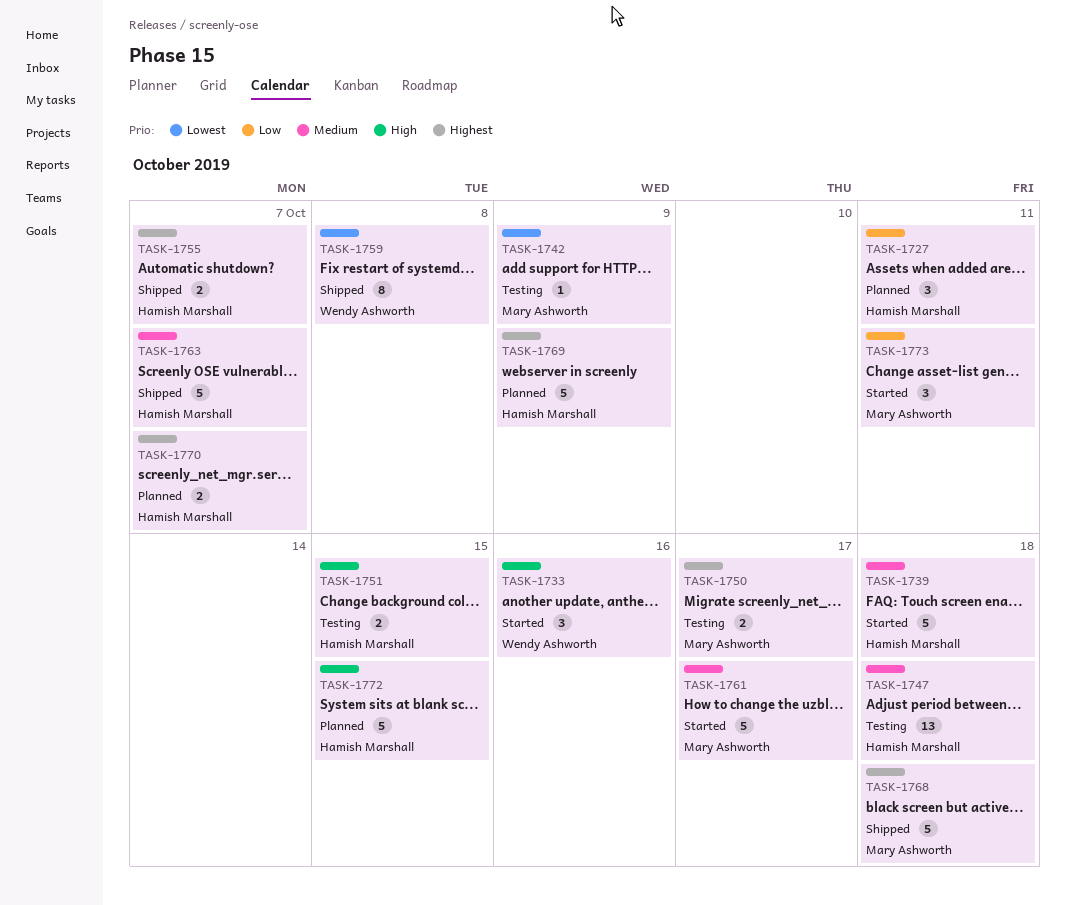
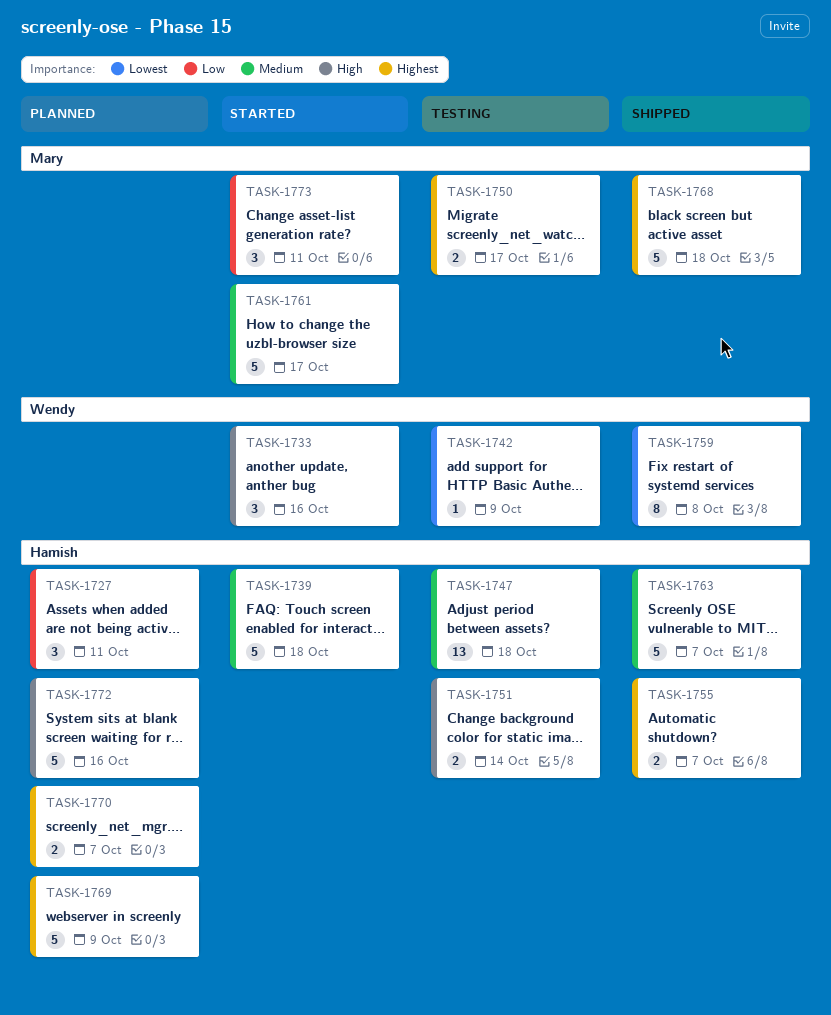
TASK-1742, owner: Mary Ashworth -> Wendy Ashworth
TASK-1751, due: Oct 15 -> Oct 14
TASK-1772, due: Oct 15 -> Oct 16

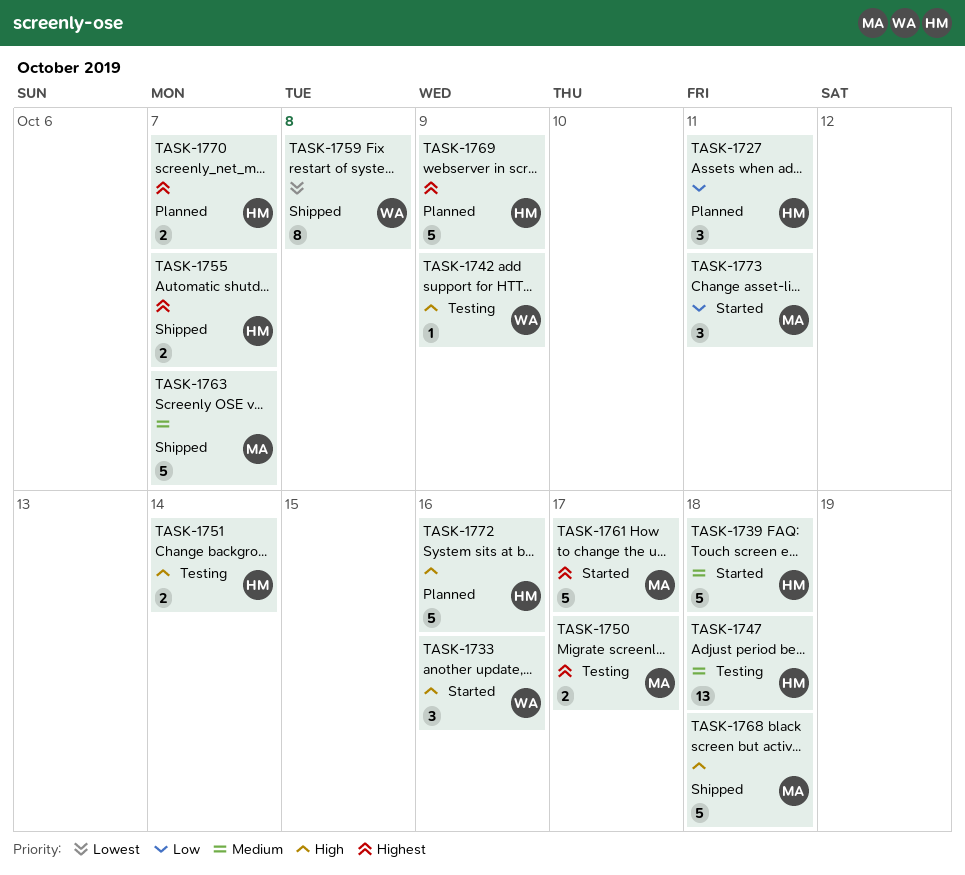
TASK-1742, priority: Lowest -> High
TASK-1761, priority: Medium -> Highest
TASK-1763, owner: Hamish -> Mary
TASK-1768, priority: Highest -> High

